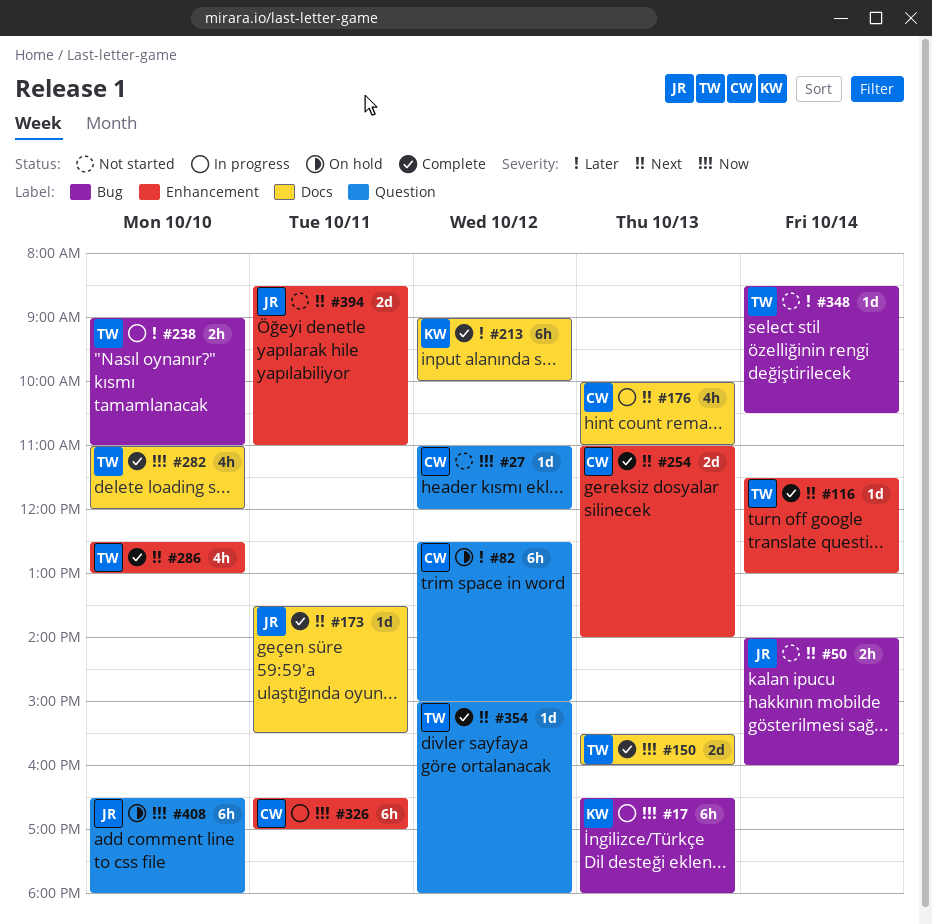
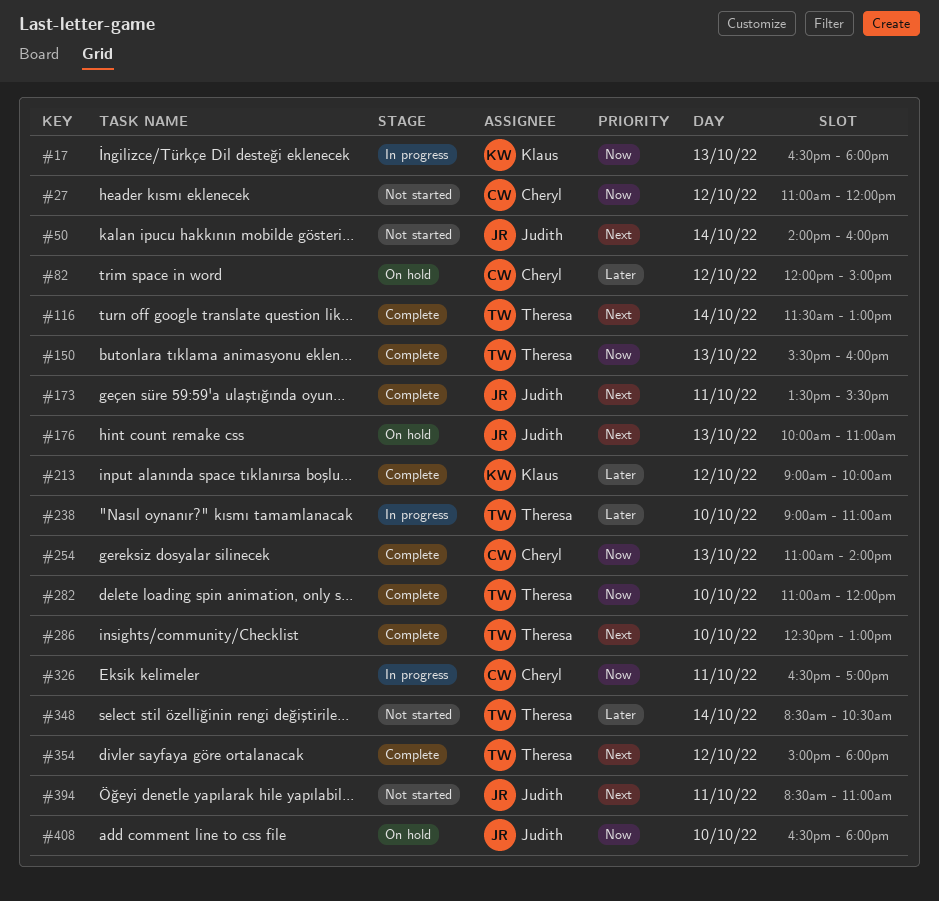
#82, begins: 12:30 -> 12:00
#176, status: In progress -> On hold
#176, owner: Cheryl -> Judith
#254, priority: Next -> Now

